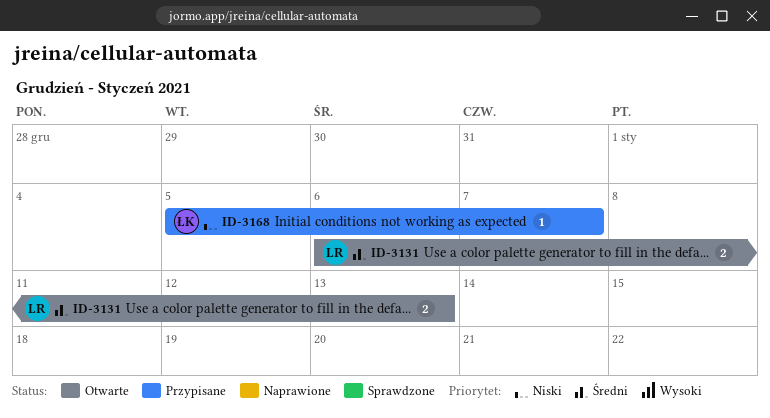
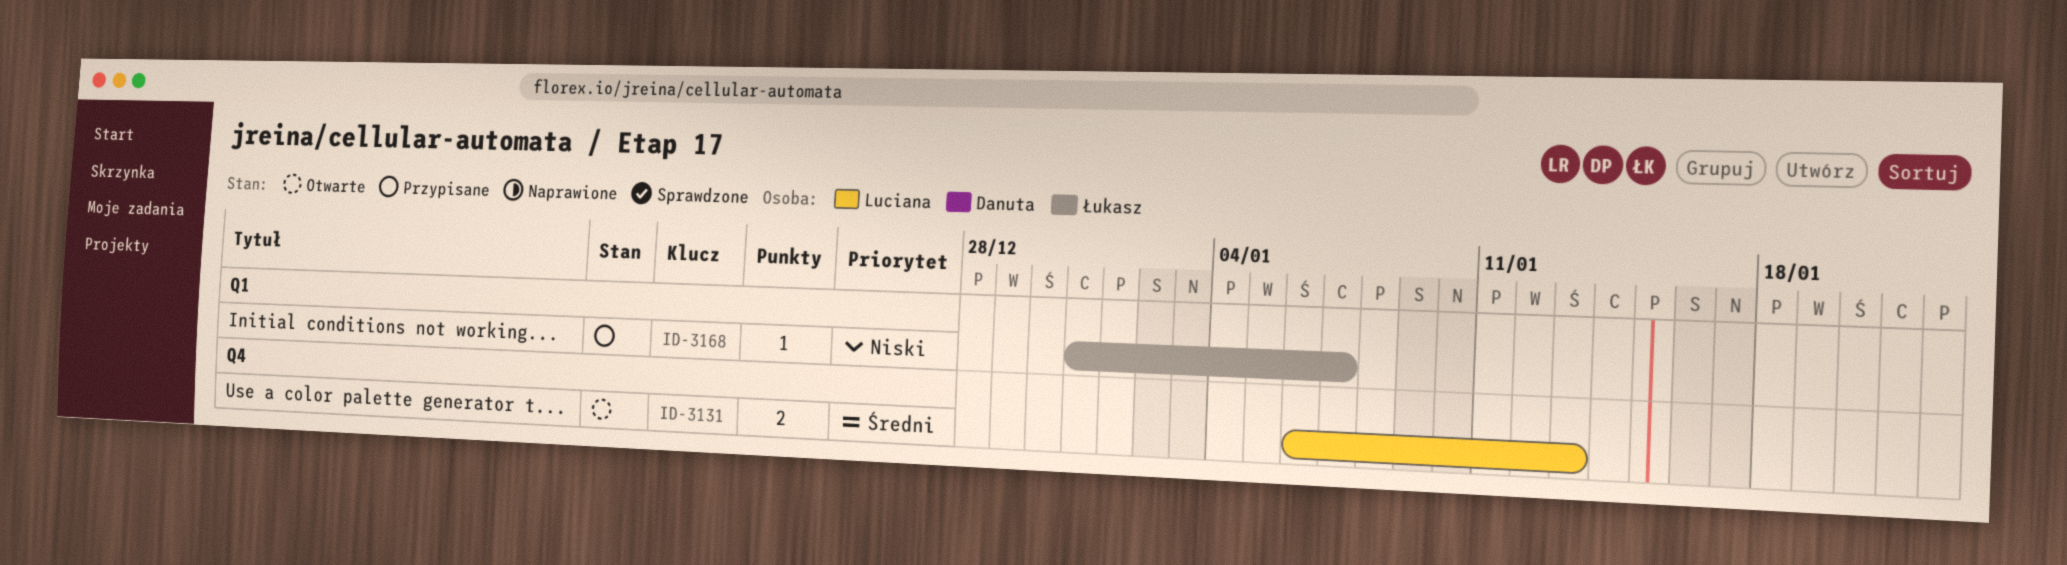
ID-3168, start: Jan 5 -> Dec 31

